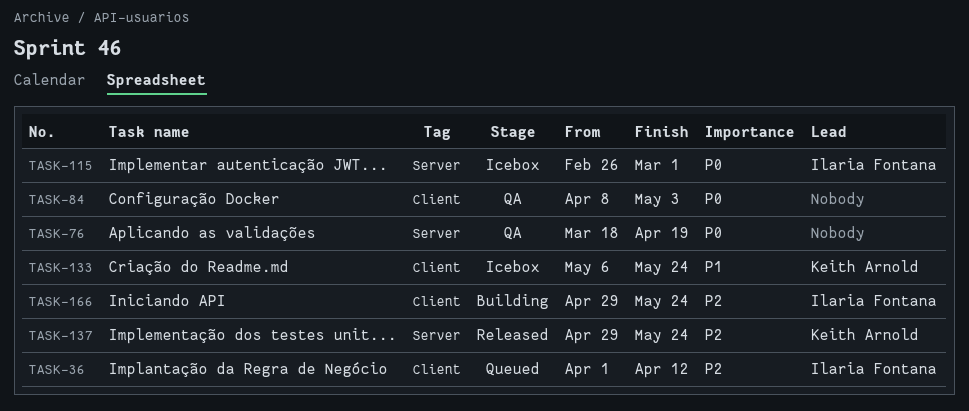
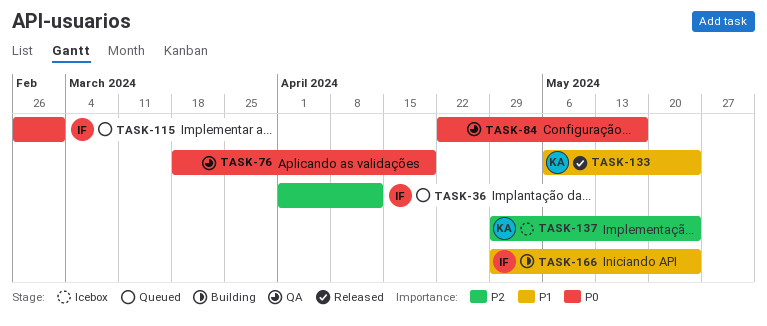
TASK-84, start: Apr 8 -> Apr 22
TASK-84, due: May 3 -> May 17
TASK-115, status: Icebox -> Queued
TASK-133, status: Icebox -> Released
TASK-137, status: Released -> Icebox
TASK-166, priority: P2 -> P1

